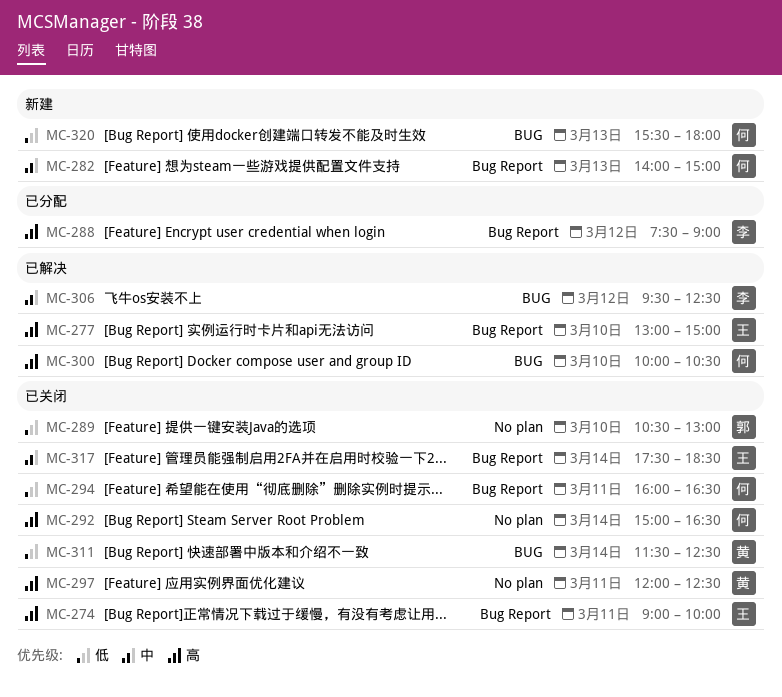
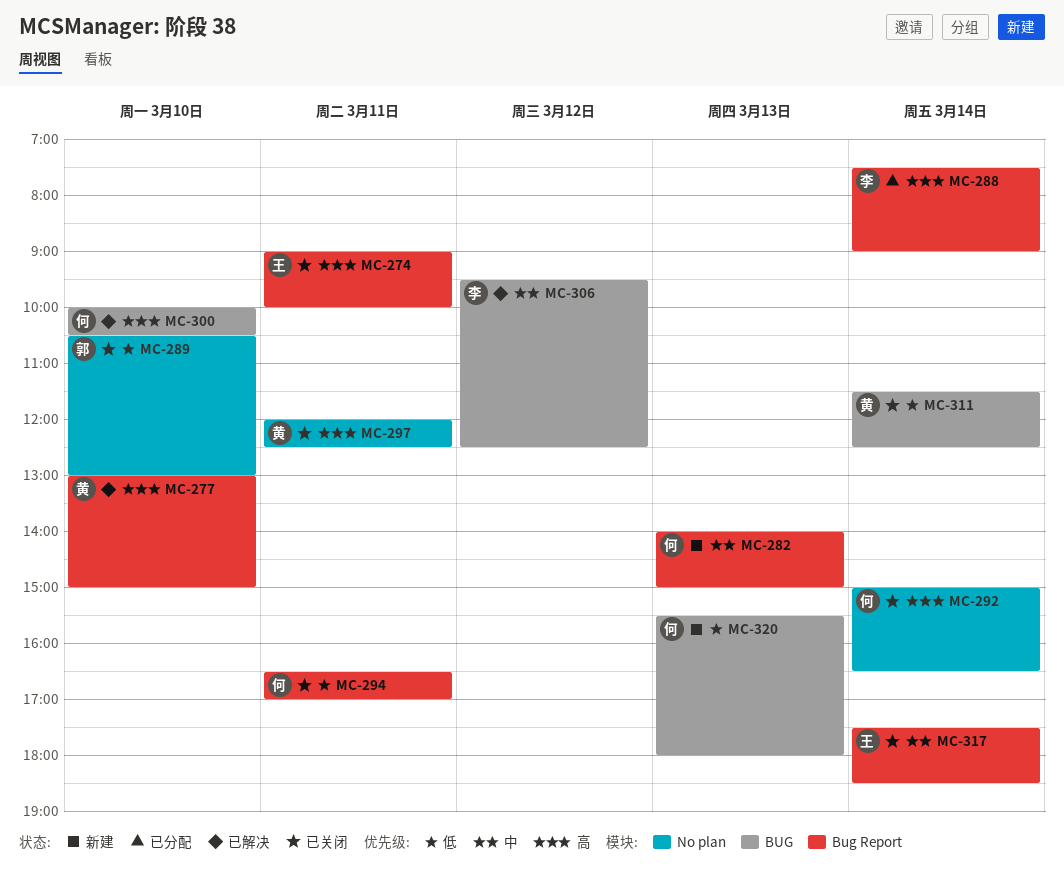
MC-277, owner: 王 -> 黄
MC-288, day: Mar 12 -> Mar 14
MC-294, begins: 16:00 -> 16:30
MC-294, ends: 16:30 -> 17:00

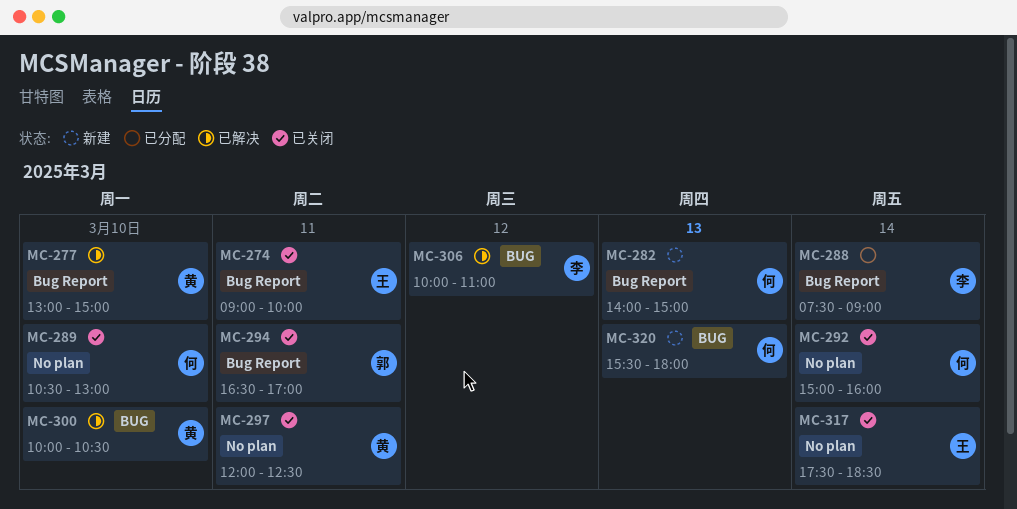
MC-289, owner: 郭 -> 何
MC-292, ends: 16:30 -> 16:00
MC-294, owner: 何 -> 郭
MC-300, owner: 何 -> 黄
MC-306, begins: 09:30 -> 10:00
MC-306, ends: 12:30 -> 11:00
MC-311: present -> none
MC-317, label: Bug Report -> No plan

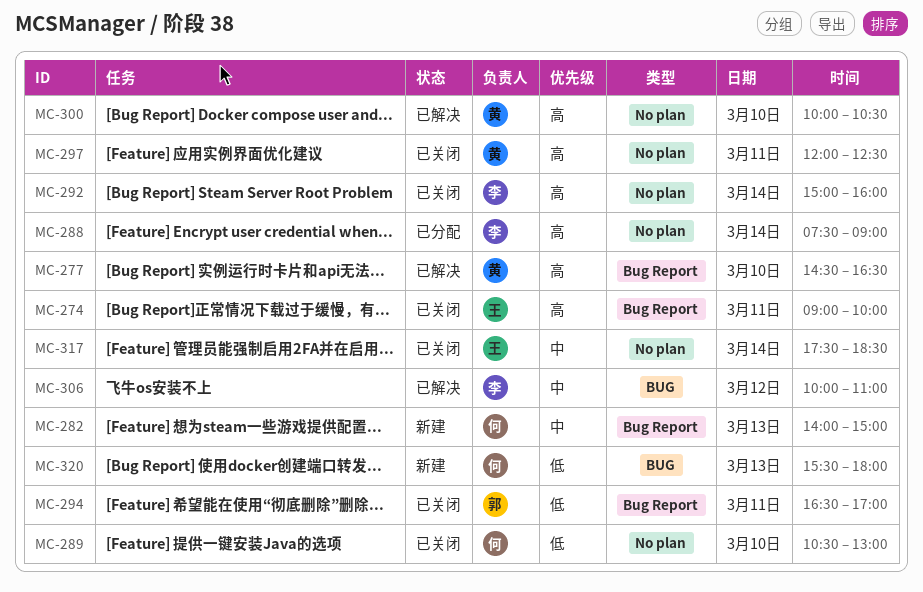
MC-277, begins: 13:00 -> 14:30
MC-277, ends: 15:00 -> 16:30
MC-288, label: Bug Report -> No plan
MC-292, owner: 何 -> 李
MC-300, label: BUG -> No plan

